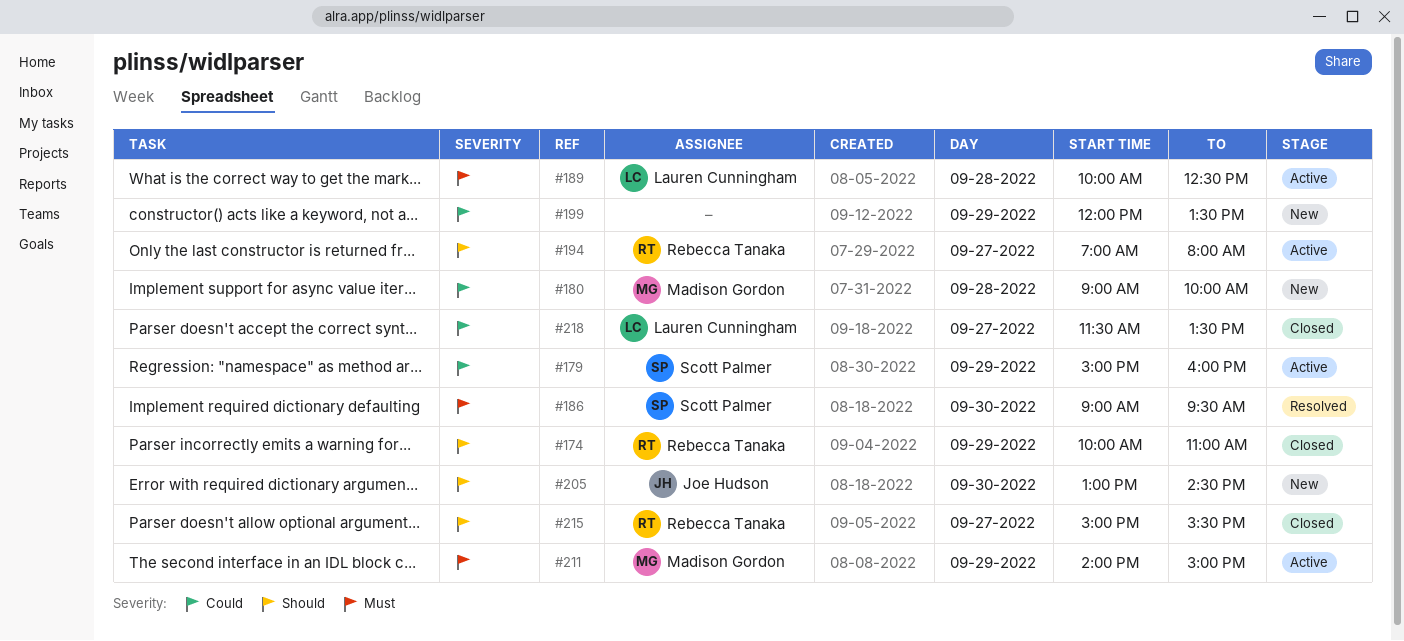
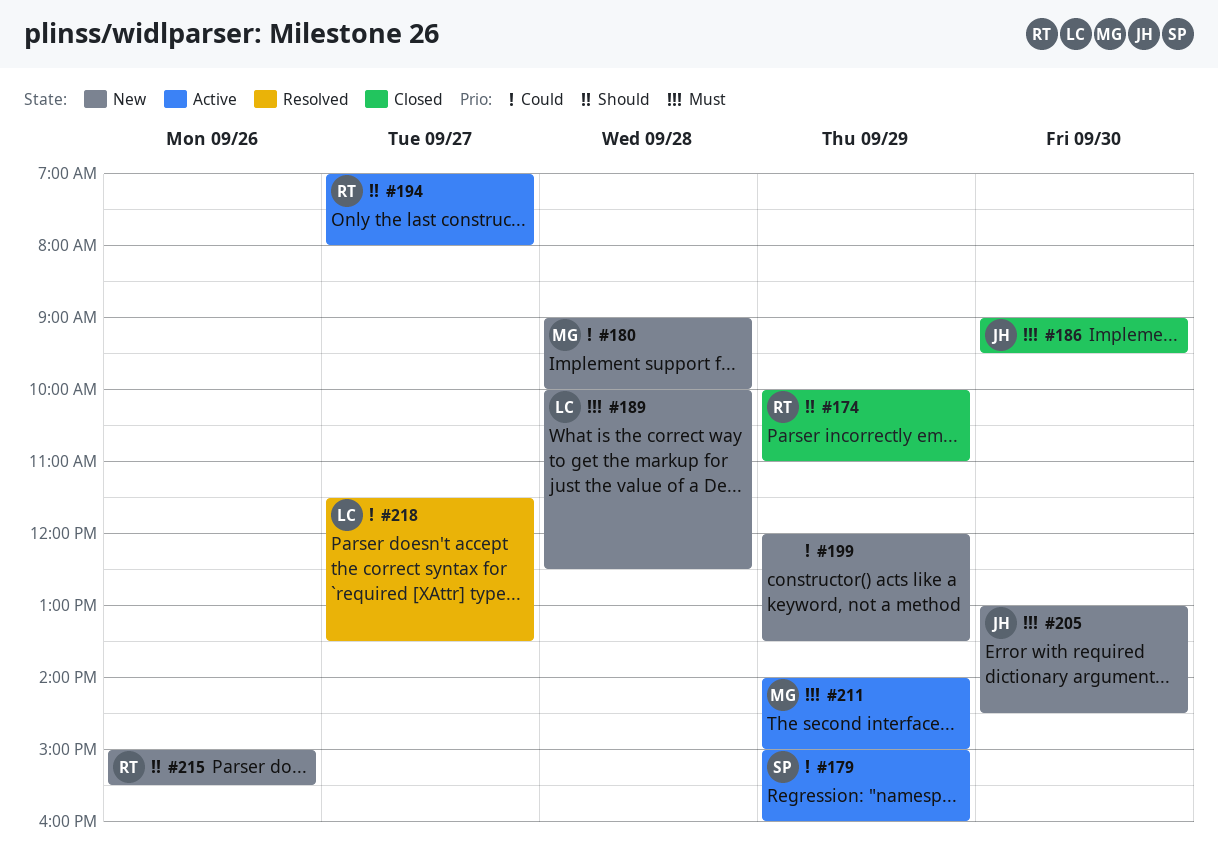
#186, status: Resolved -> Closed
#186, owner: Scott Palmer -> Joe Hudson
#189, status: Active -> New
#205, priority: Should -> Must
#215, status: Closed -> New
#215, day: Sep 27 -> Sep 26
#218, status: Closed -> Resolved

